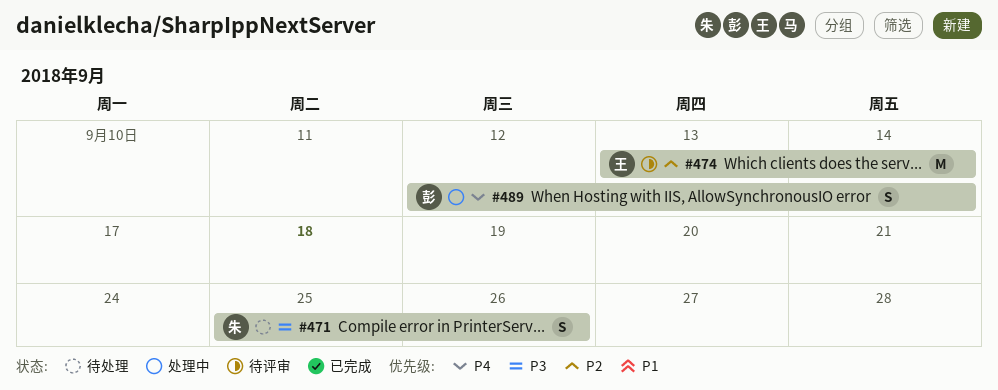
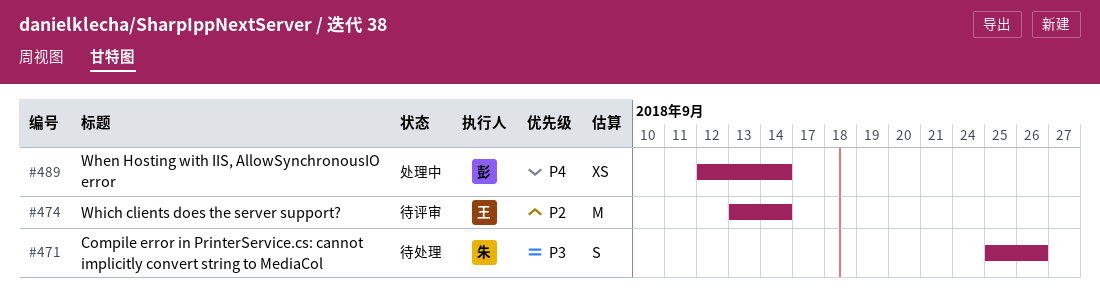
#489, estimate: S -> XS

